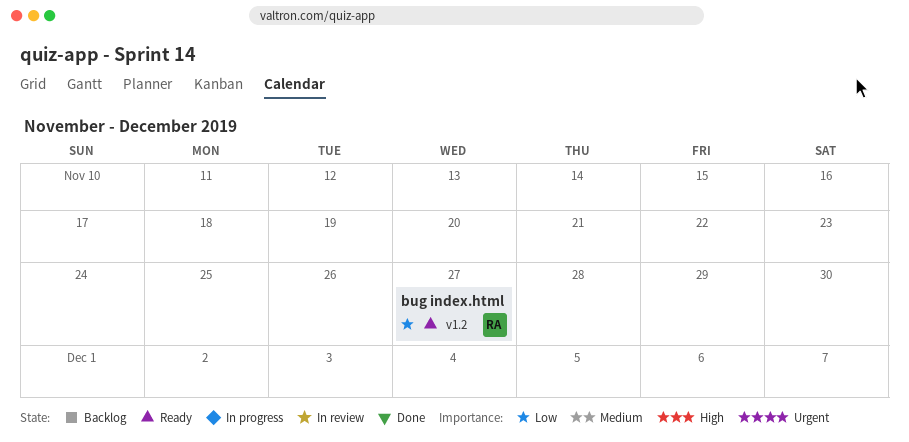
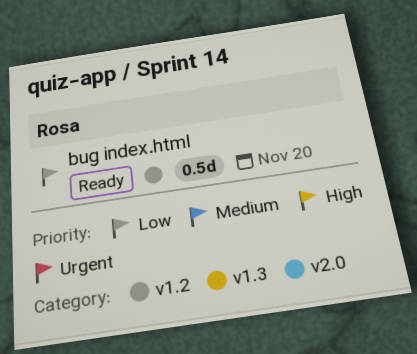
bug index.html, due: Nov 27 -> Nov 20

